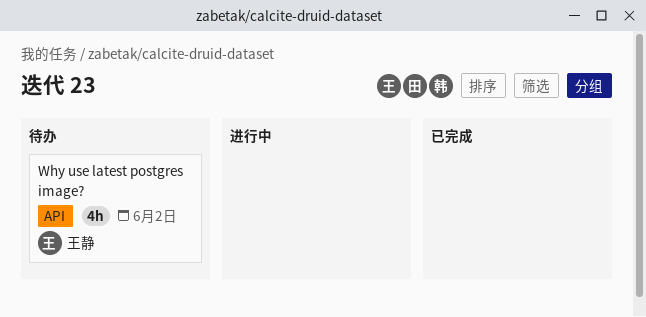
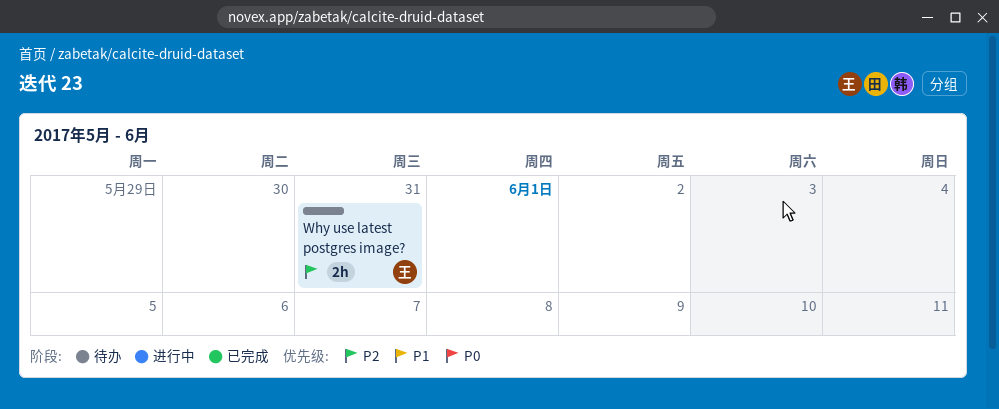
Why use latest postgres image?, estimate: 4h -> 2h
Why use latest postgres image?, due: Jun 2 -> May 31

